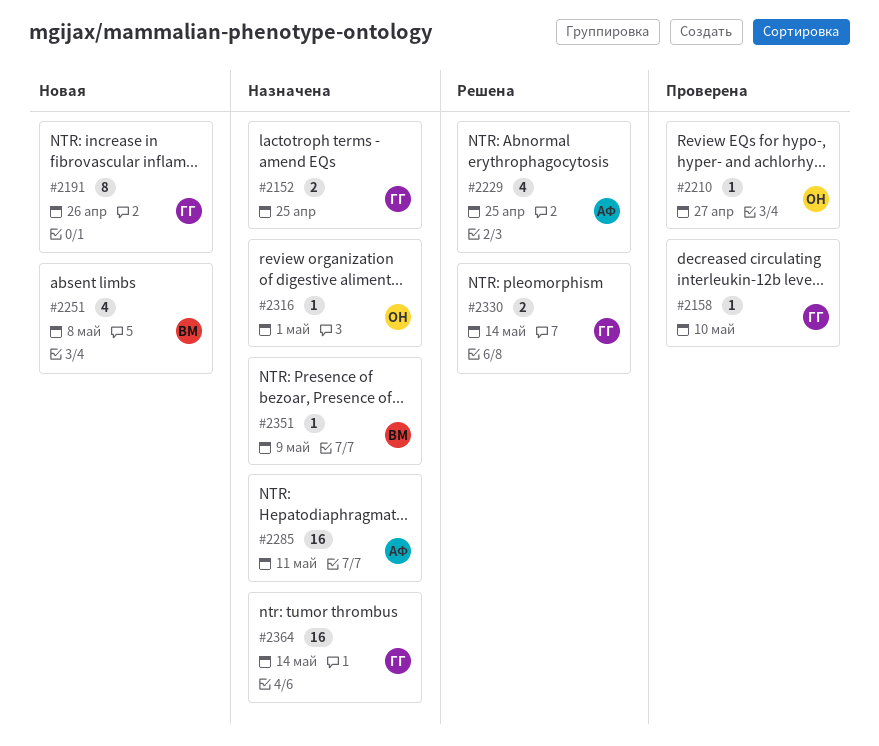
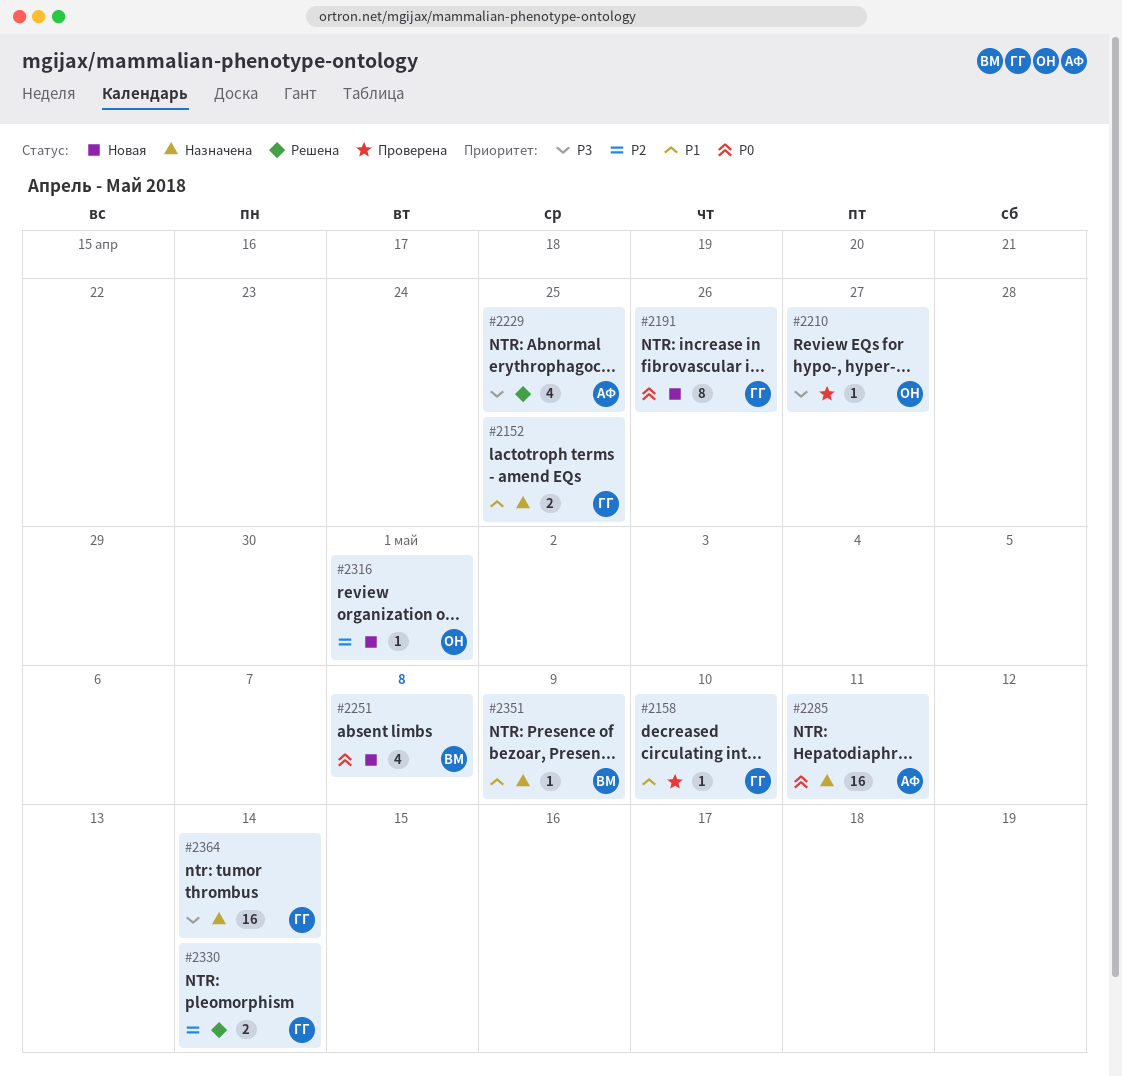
#2316, status: Назначена -> Новая

